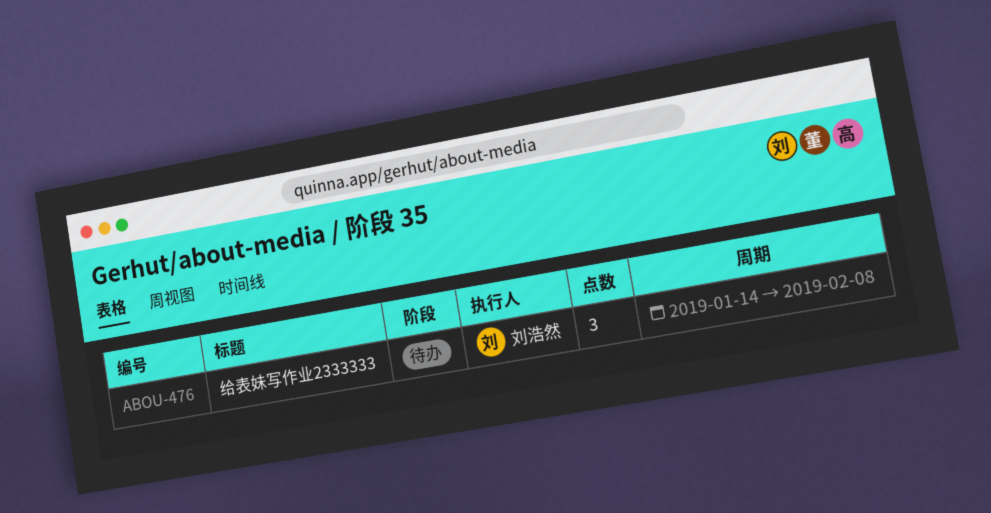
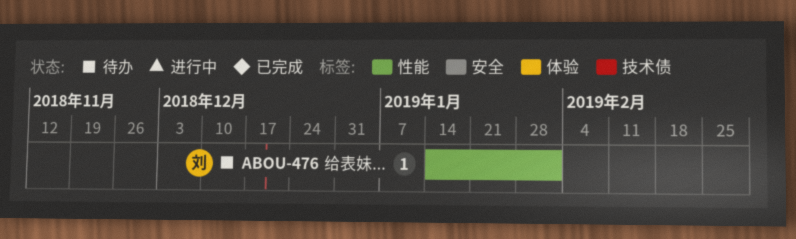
ABOU-476, estimate: 3 -> 1
ABOU-476, due: Feb 8 -> Feb 1

